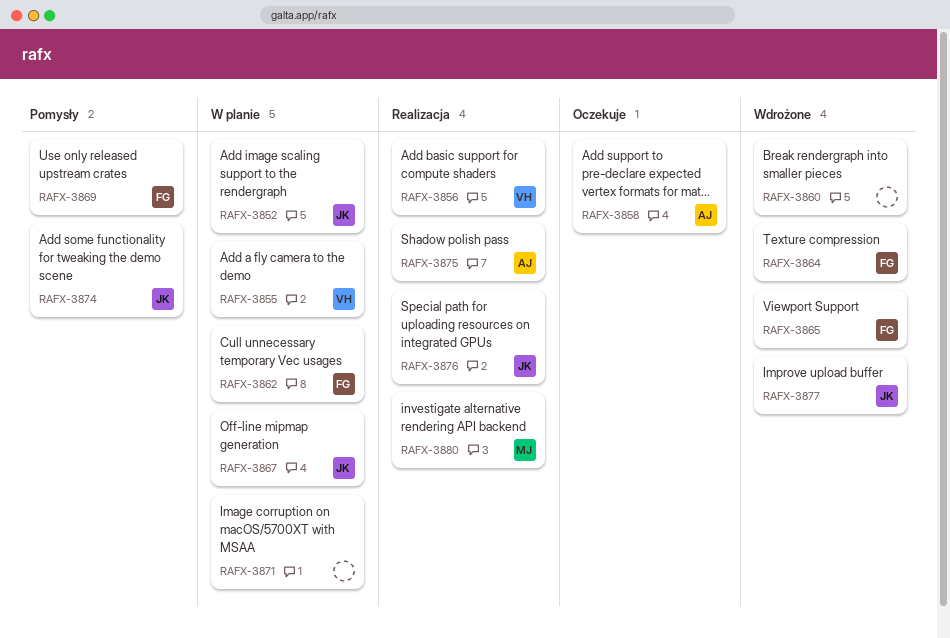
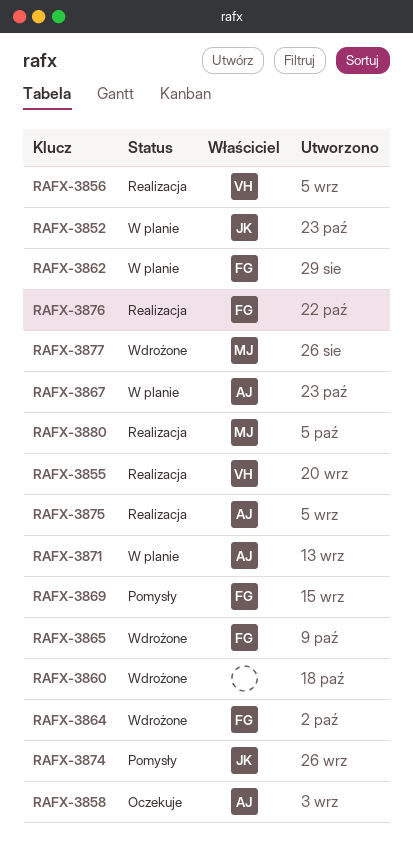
RAFX-3855, status: W planie -> Realizacja
RAFX-3867, owner: JK -> AJ
RAFX-3871, owner: none -> AJ
RAFX-3876, owner: JK -> FG
RAFX-3877, owner: JK -> MJ

